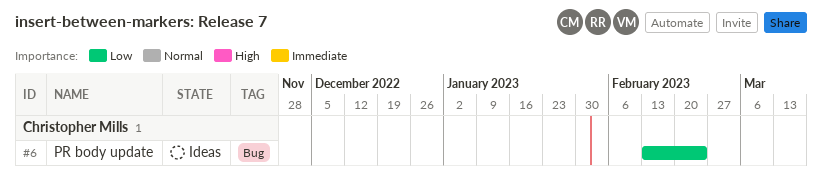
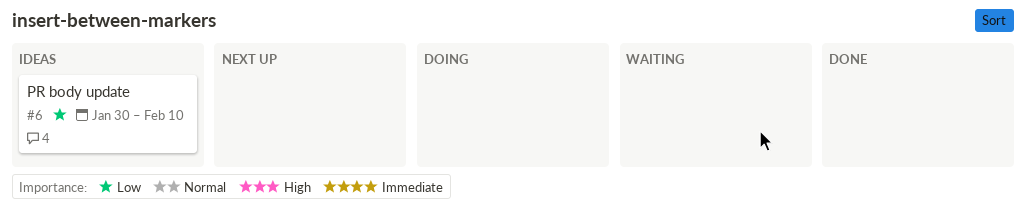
#6, start: Feb 13 -> Jan 30
#6, due: Feb 24 -> Feb 10

